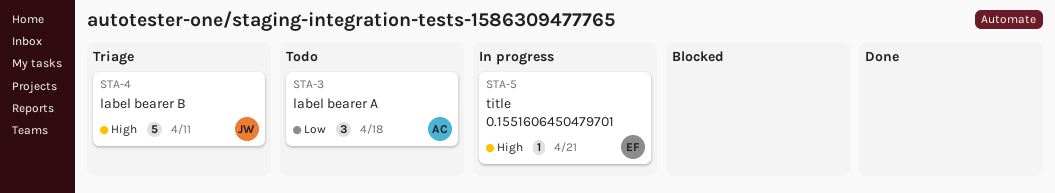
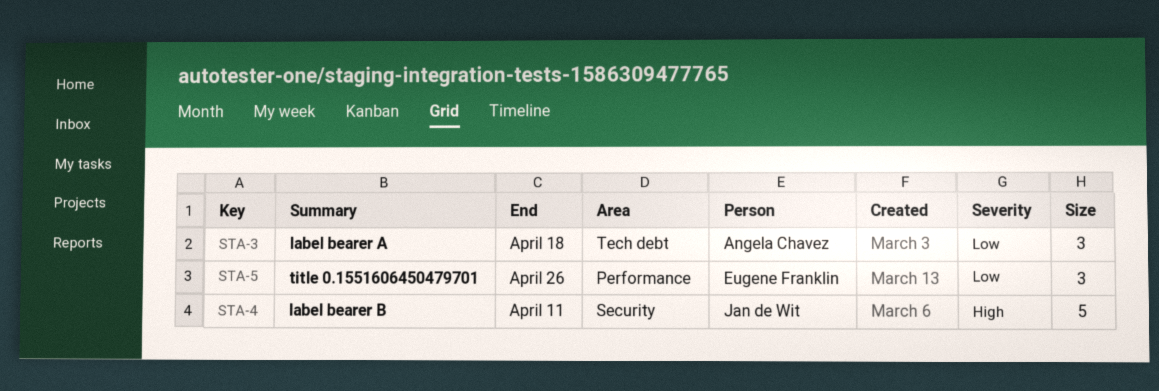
STA-5, priority: High -> Low
STA-5, estimate: 1 -> 3
STA-5, due: Apr 21 -> Apr 26

